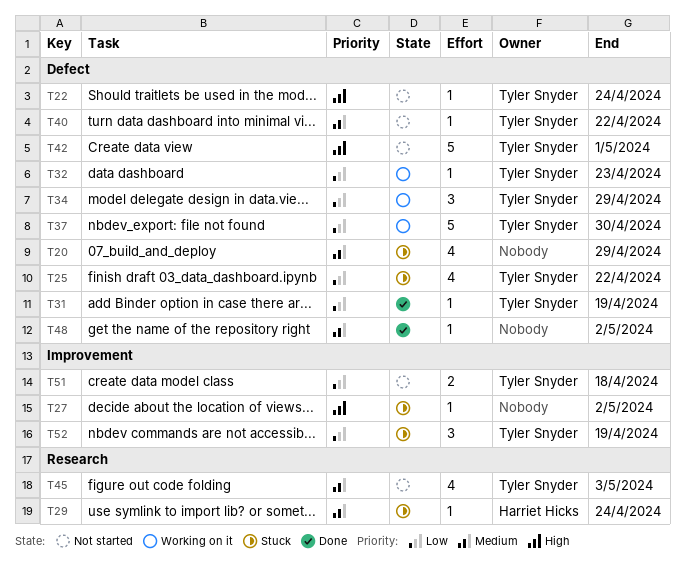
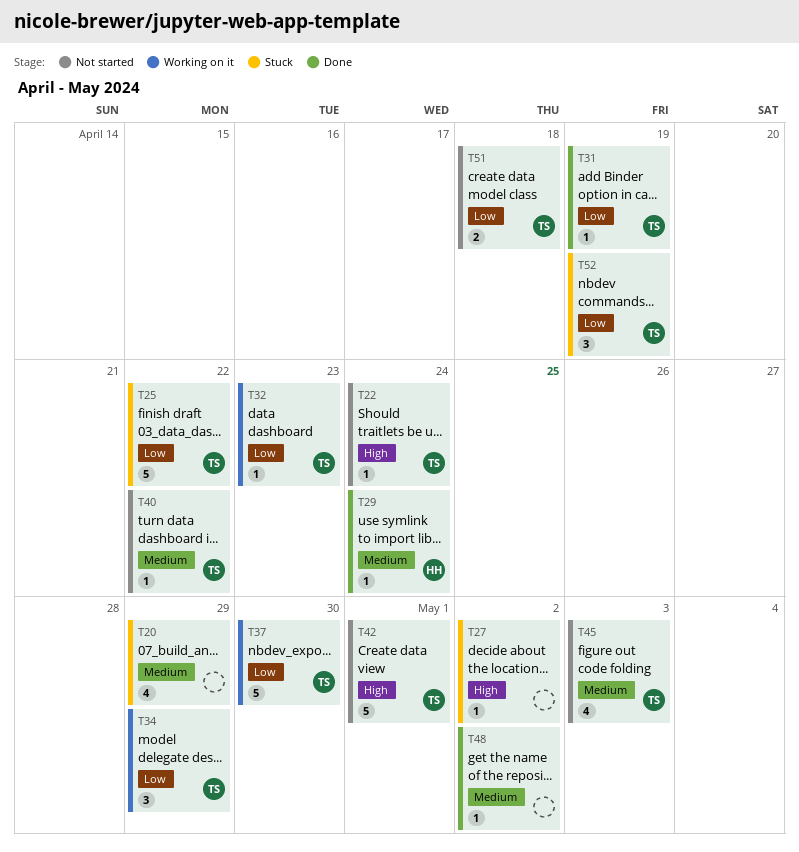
T25, estimate: 4 -> 5
T29, status: Stuck -> Done

